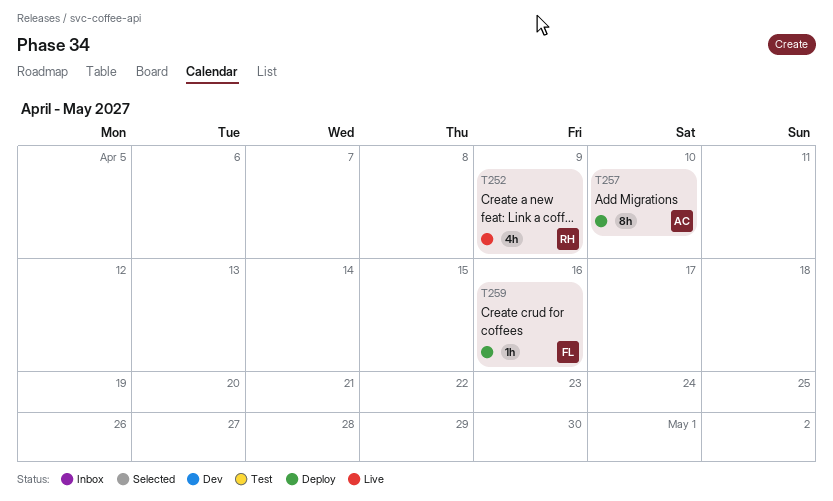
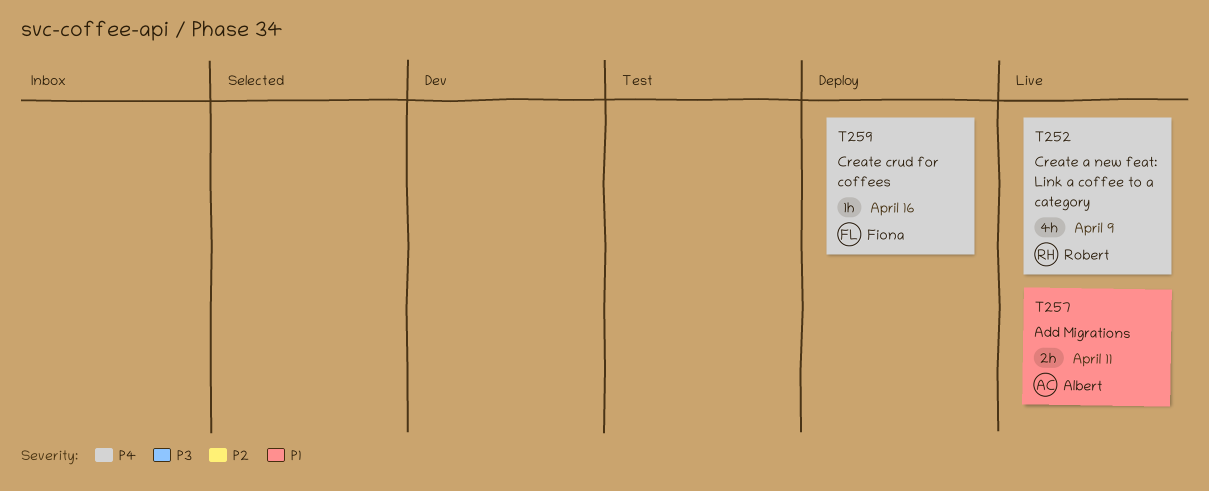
T257, status: Deploy -> Live
T257, estimate: 8h -> 2h
T257, due: Apr 10 -> Apr 11

